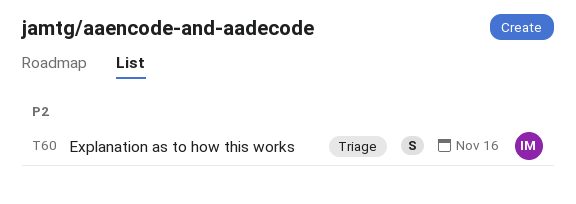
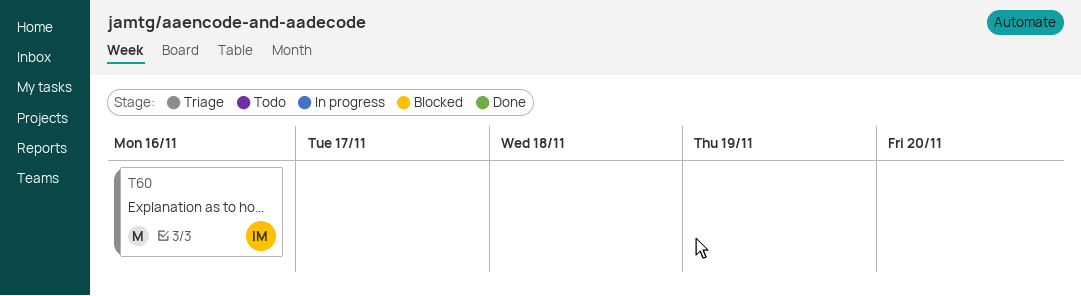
T60, estimate: S -> M

